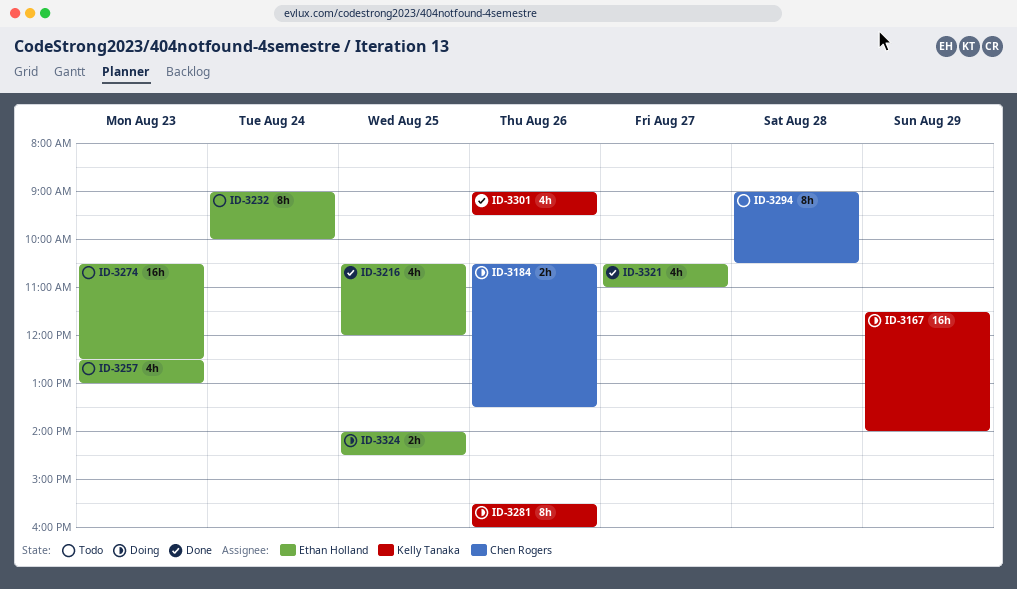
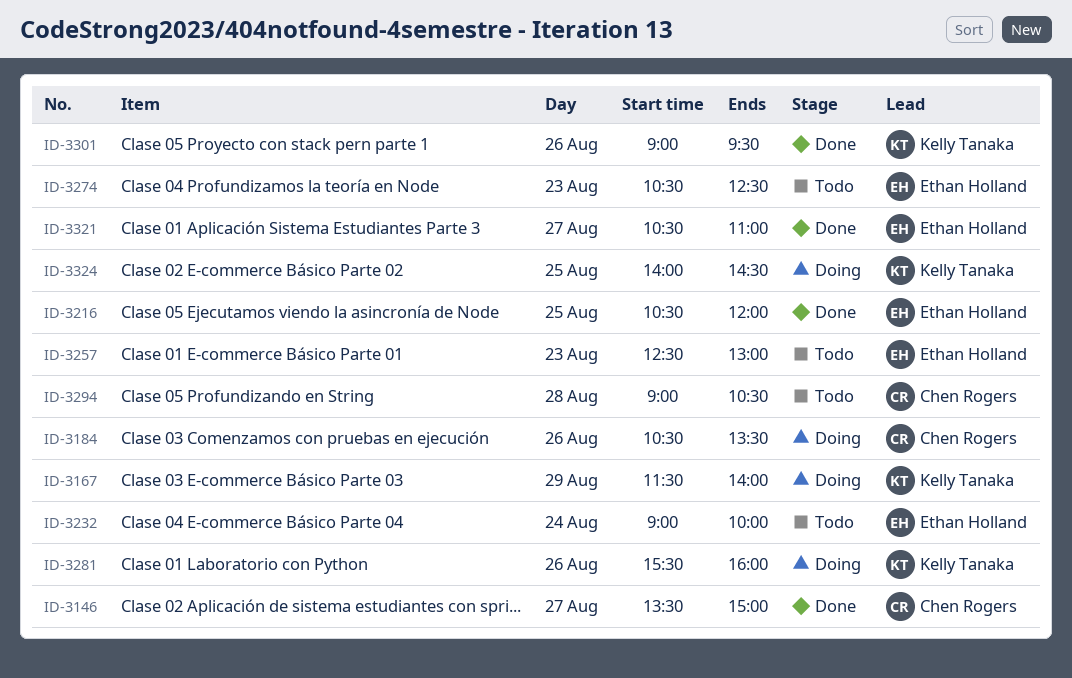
ID-3146: none -> present
ID-3324, owner: Ethan Holland -> Kelly Tanaka

